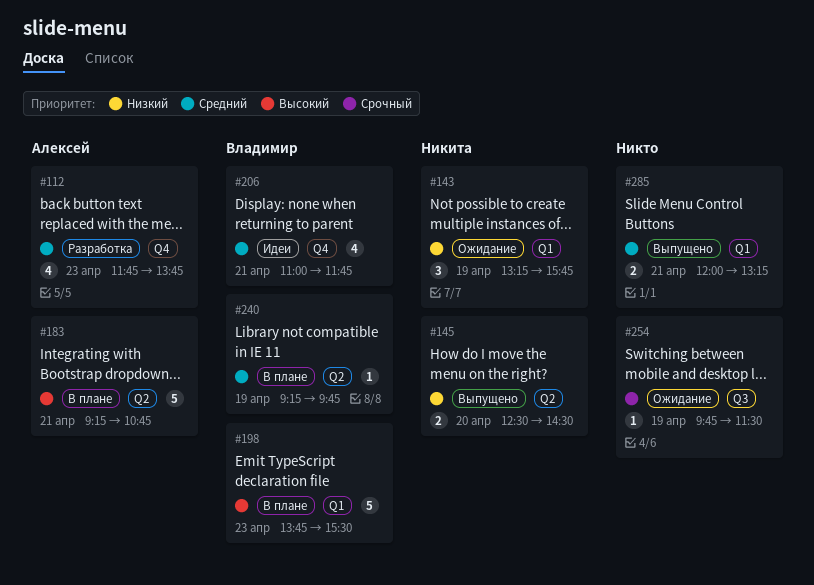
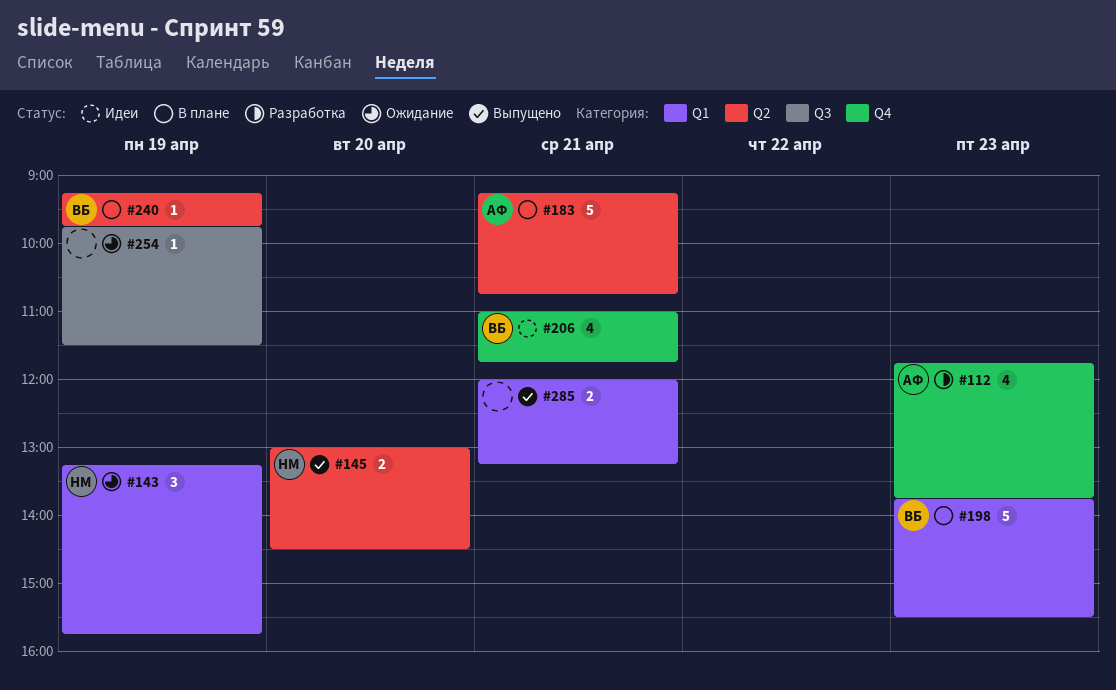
#145, begins: 12:30 -> 13:00

